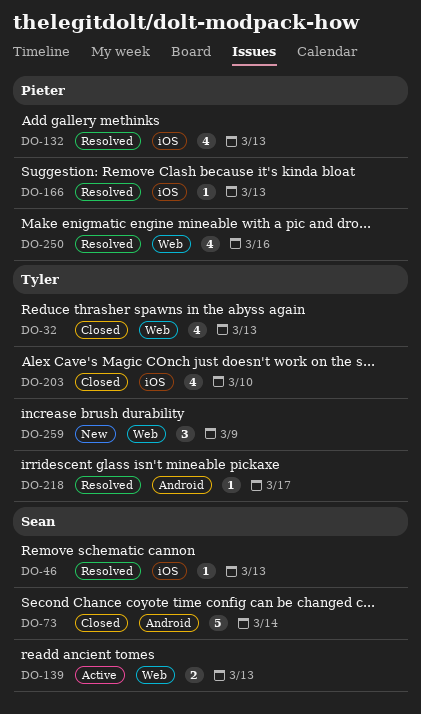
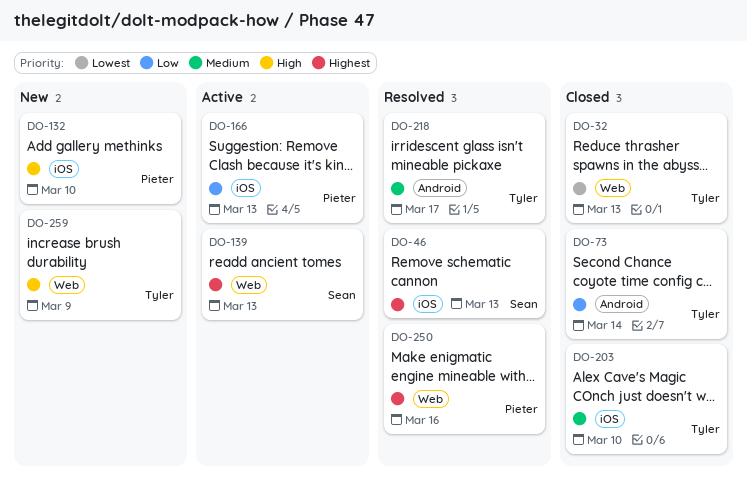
DO-73, owner: Sean -> Tyler
DO-132, status: Resolved -> New
DO-132, due: Mar 13 -> Mar 10
DO-166, status: Resolved -> Active

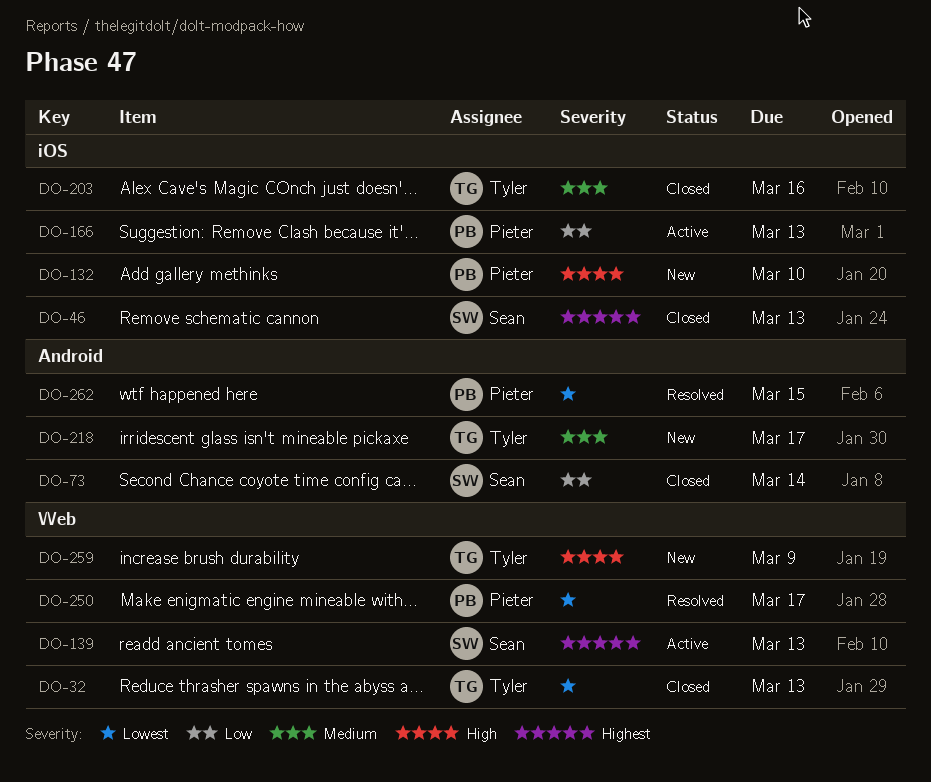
DO-46, status: Resolved -> Closed
DO-73, owner: Tyler -> Sean
DO-203, due: Mar 10 -> Mar 16
DO-218, status: Resolved -> New
DO-250, priority: Highest -> Lowest
DO-250, due: Mar 16 -> Mar 17
DO-262: none -> present

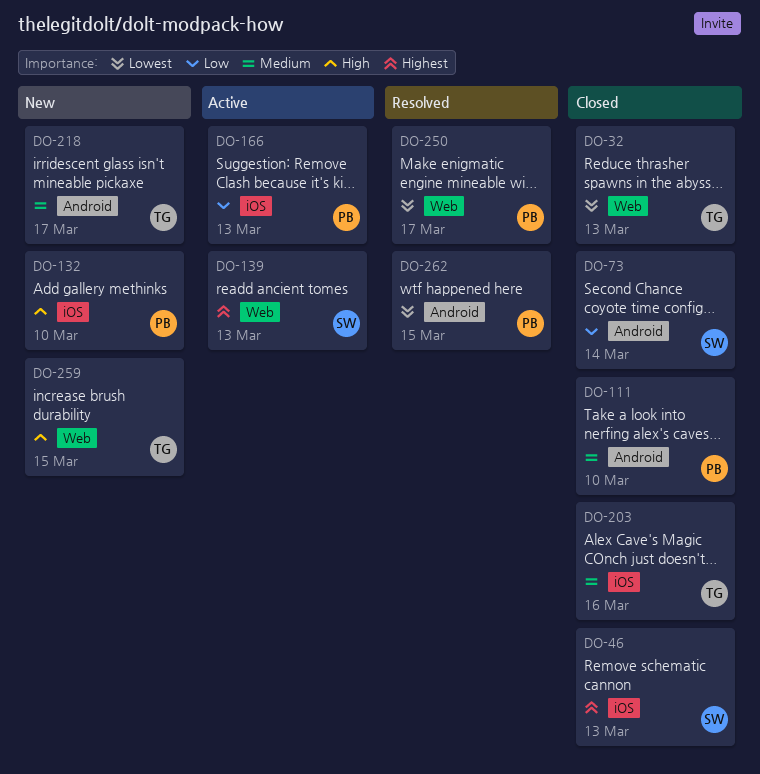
DO-111: none -> present
DO-259, due: Mar 9 -> Mar 15

